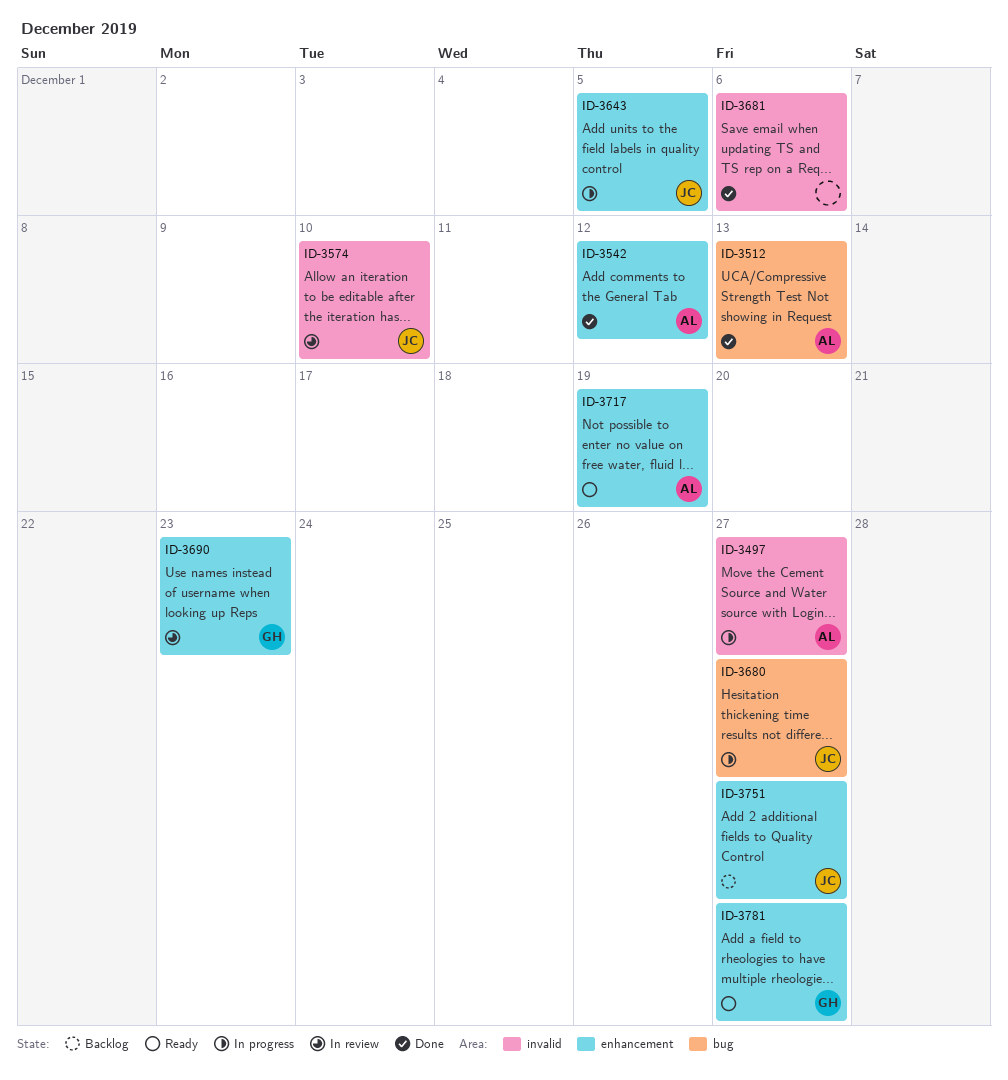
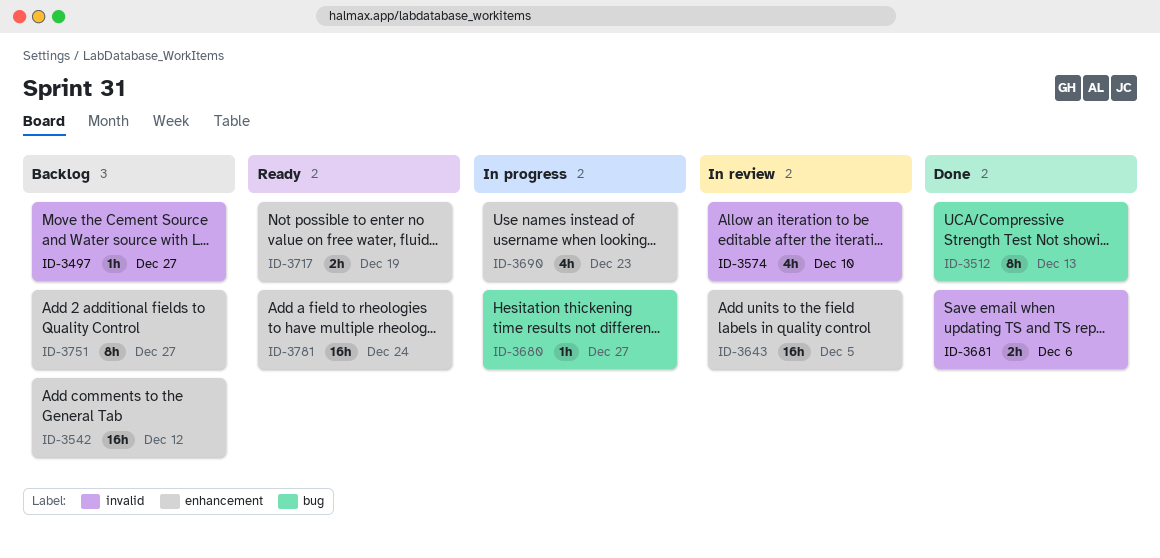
ID-3497, status: In progress -> Backlog
ID-3542, status: Done -> Backlog
ID-3643, status: In progress -> In review
ID-3690, status: In review -> In progress
ID-3781, due: Dec 27 -> Dec 24

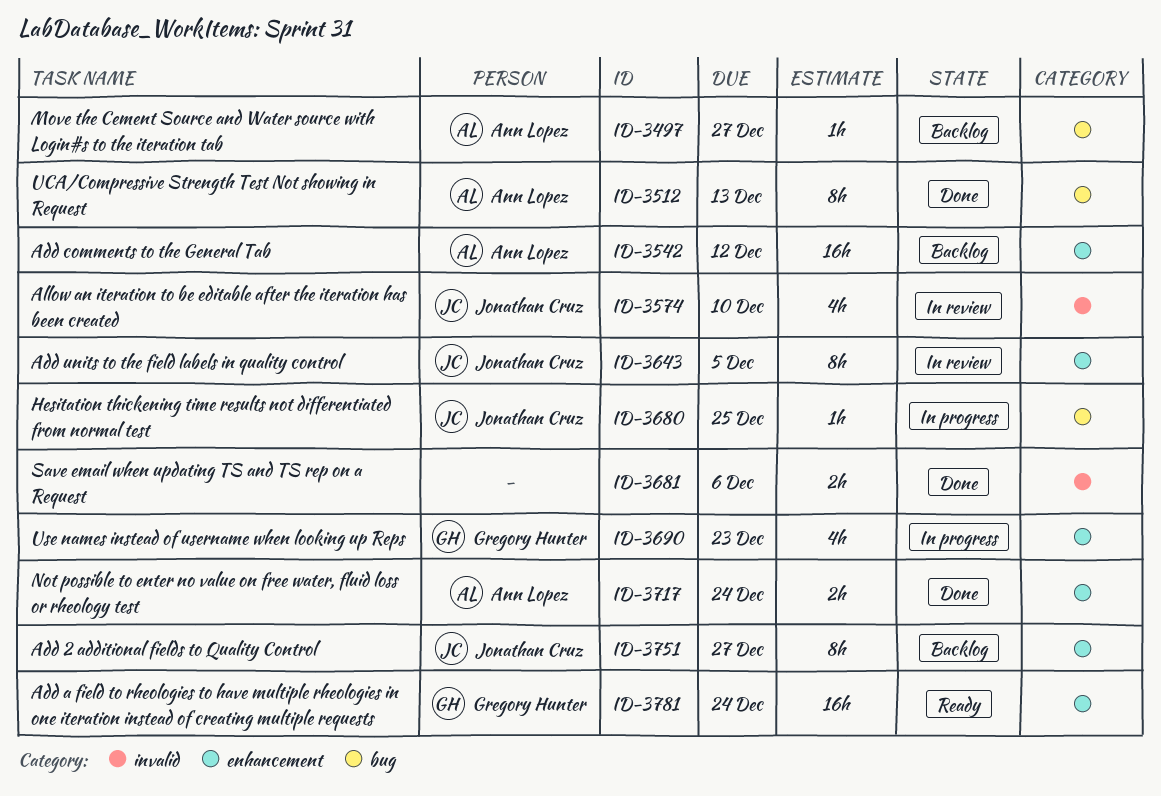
ID-3497, label: invalid -> bug
ID-3643, estimate: 16h -> 8h
ID-3680, due: Dec 27 -> Dec 25
ID-3717, status: Ready -> Done
ID-3717, due: Dec 19 -> Dec 24

